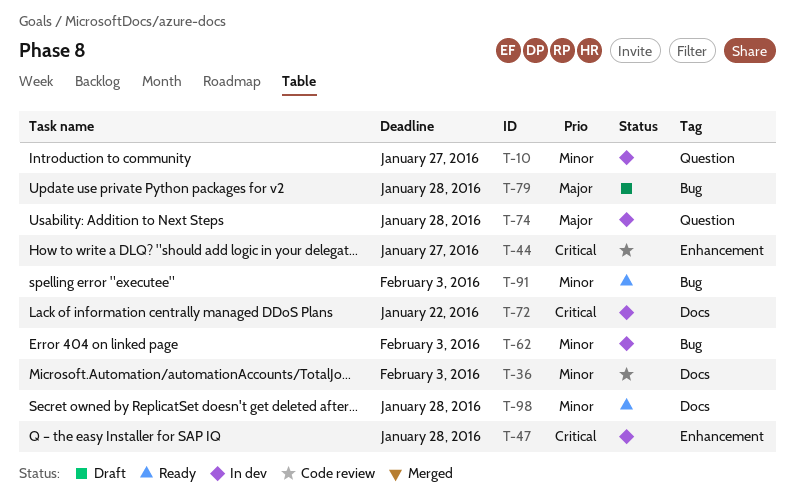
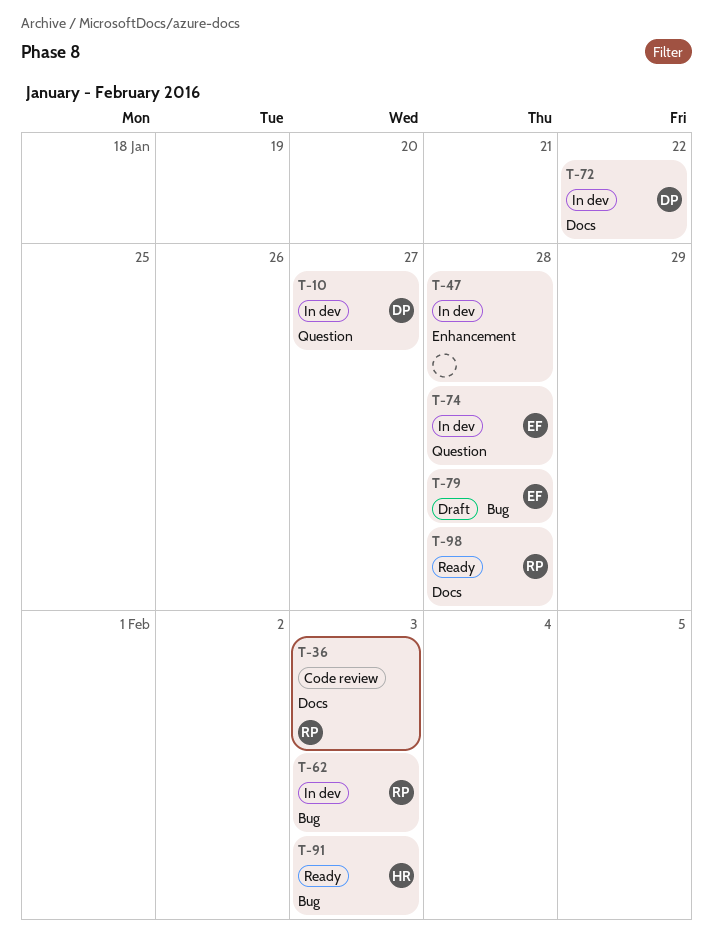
T-44: present -> none

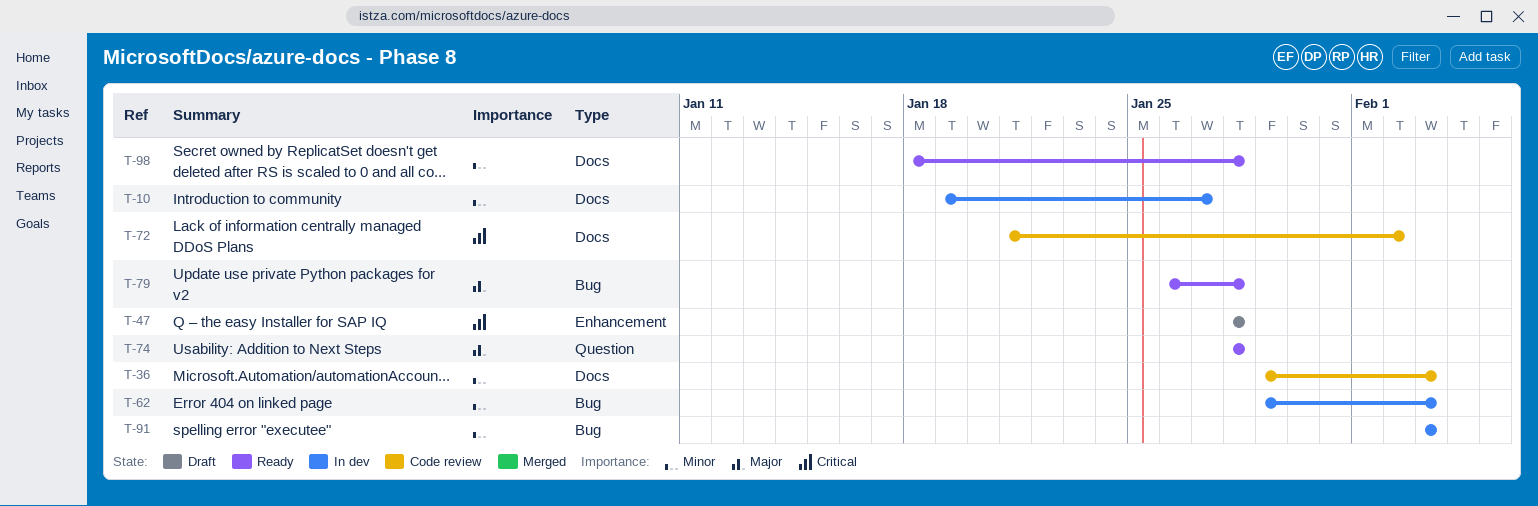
T-10, label: Question -> Docs
T-47, status: In dev -> Draft
T-72, status: In dev -> Code review
T-72, due: Jan 22 -> Feb 2
T-74, status: In dev -> Ready
T-79, status: Draft -> Ready
T-91, status: Ready -> In dev

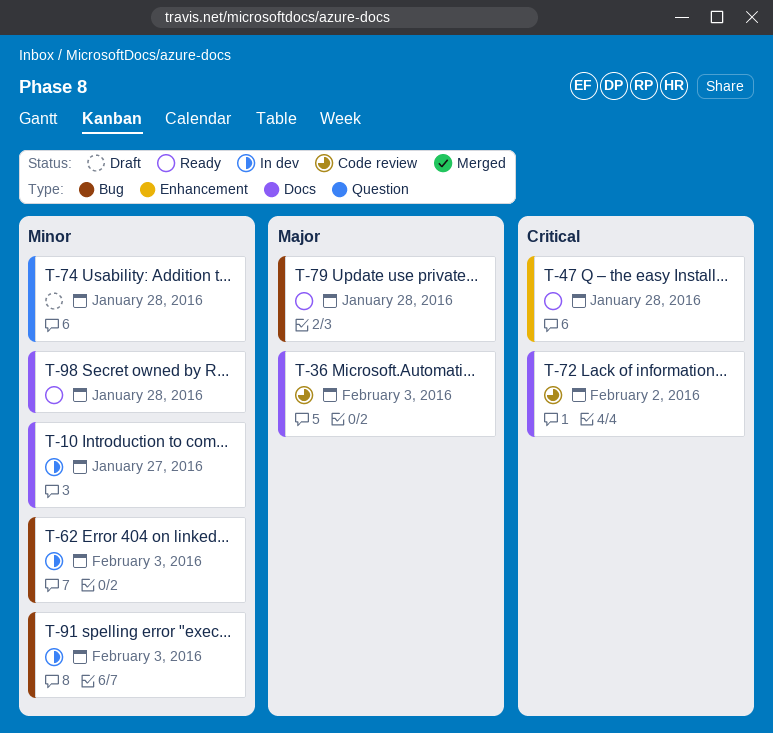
T-36, priority: Minor -> Major
T-47, status: Draft -> Ready
T-74, status: Ready -> Draft
T-74, priority: Major -> Minor

